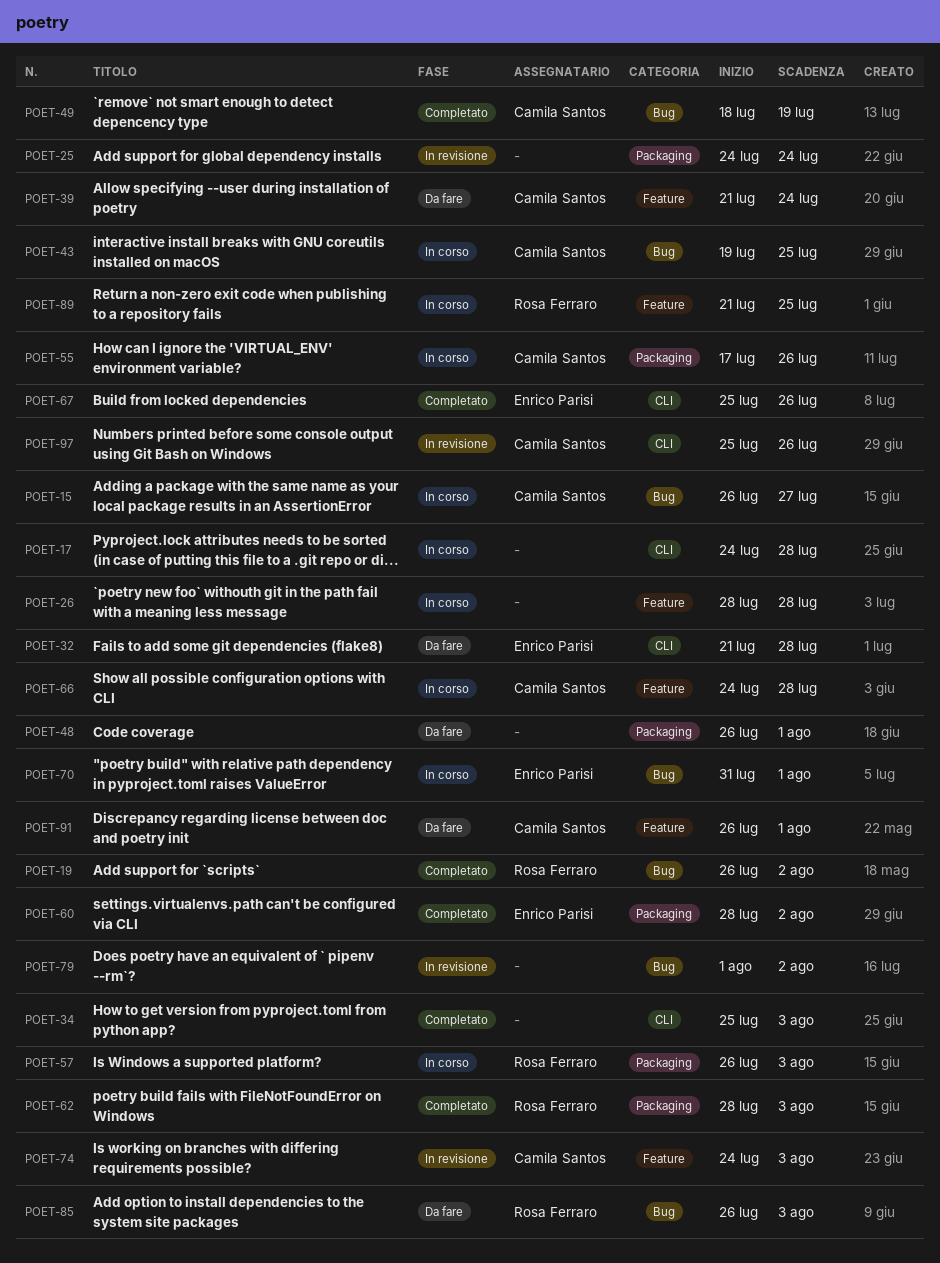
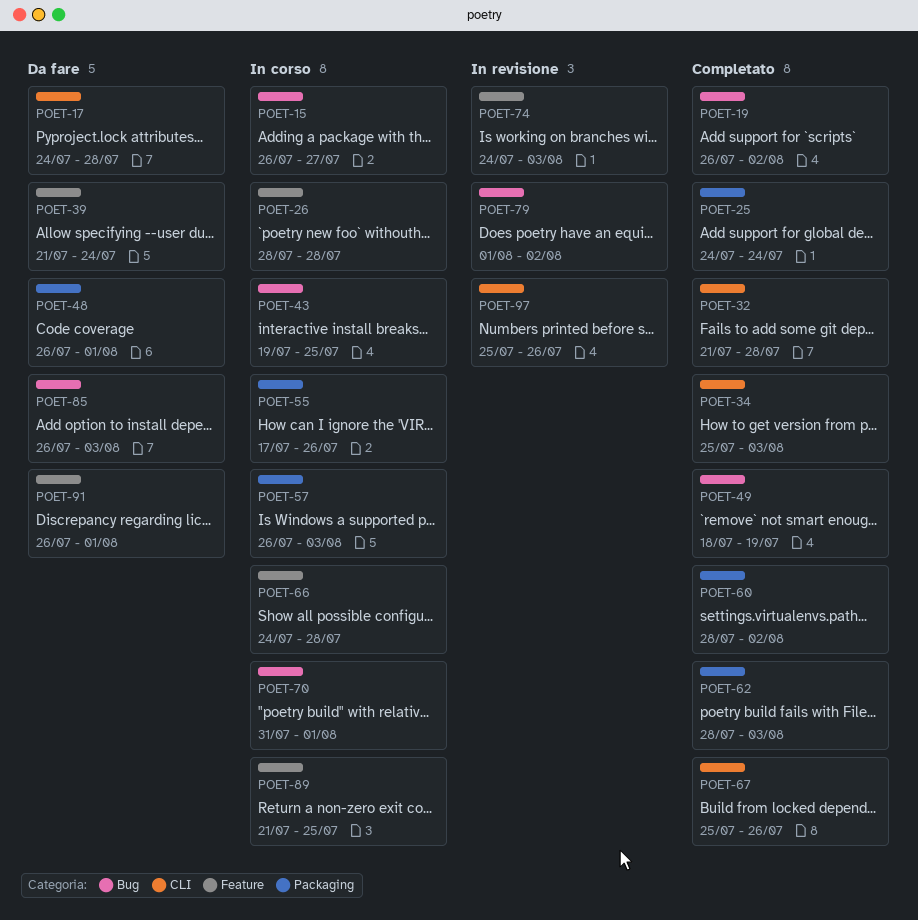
POET-17, status: In corso -> Da fare
POET-25, status: In revisione -> Completato
POET-32, status: Da fare -> Completato

